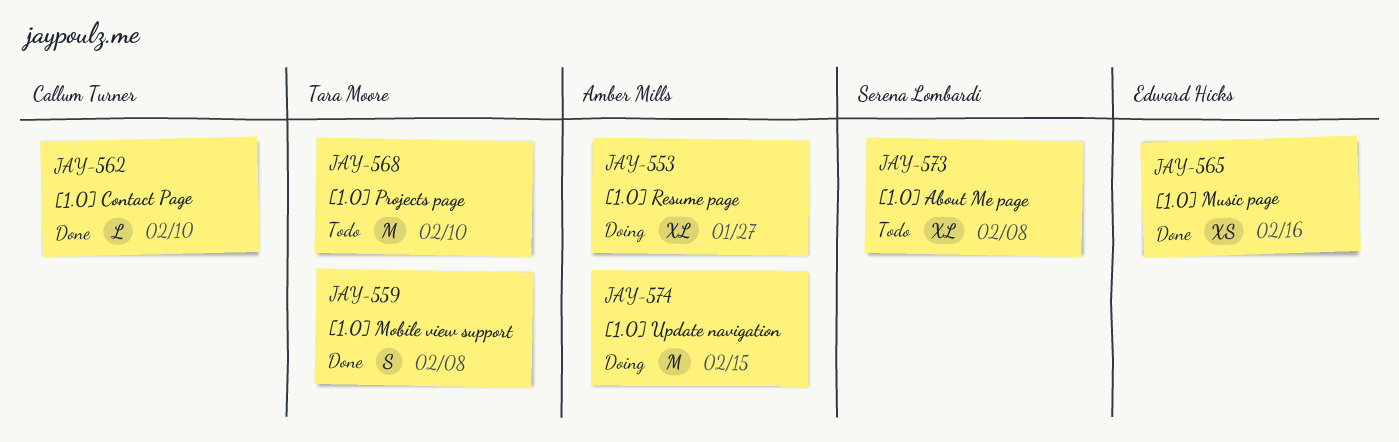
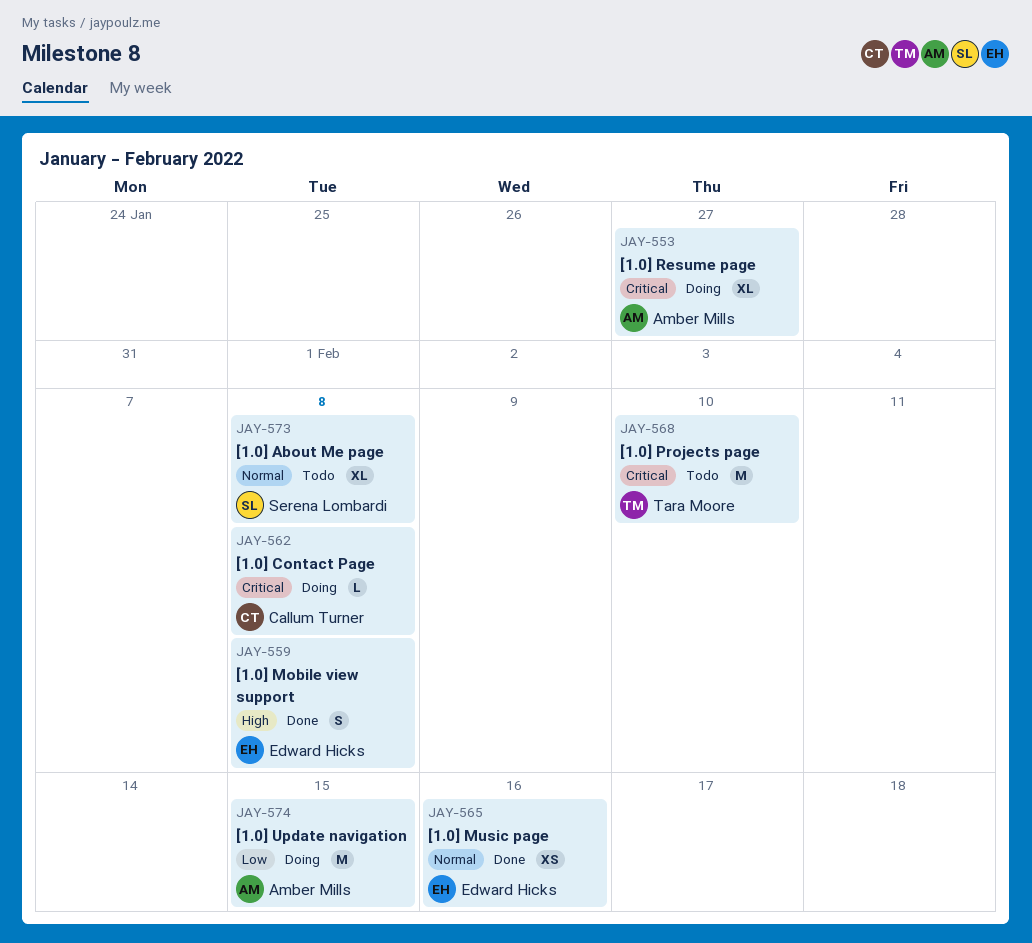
JAY-559, owner: Tara Moore -> Edward Hicks
JAY-562, status: Done -> Doing
JAY-562, due: Feb 10 -> Feb 8

